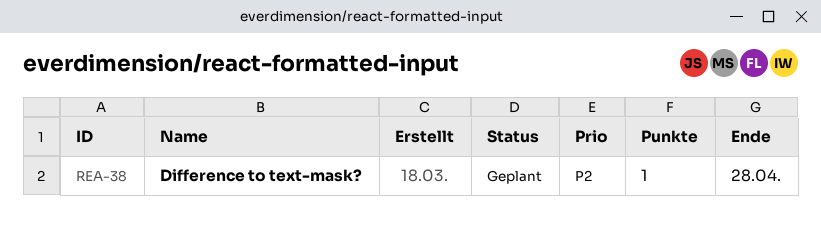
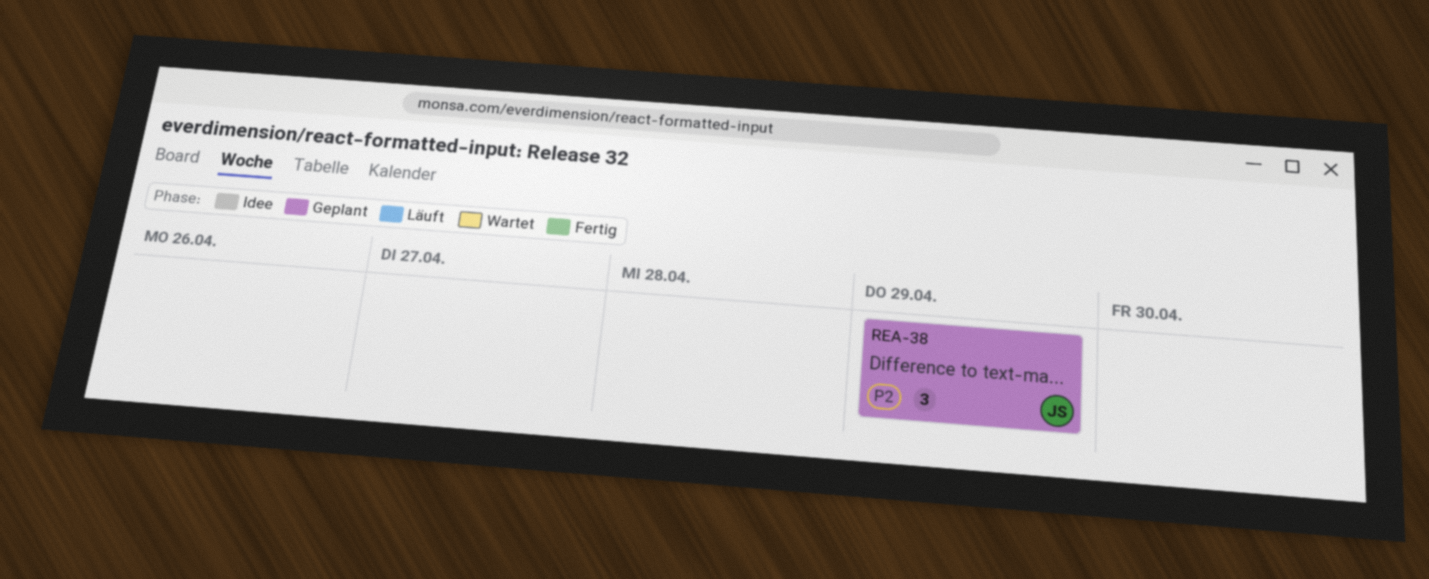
REA-38, estimate: 1 -> 3
REA-38, due: Apr 28 -> Apr 29

